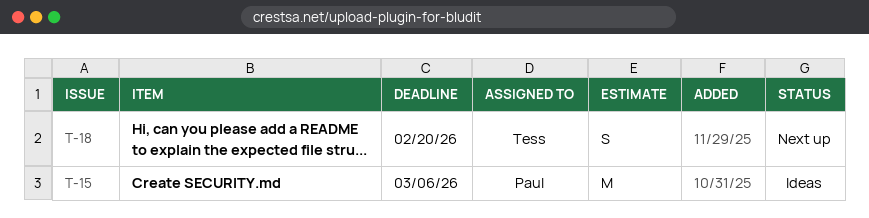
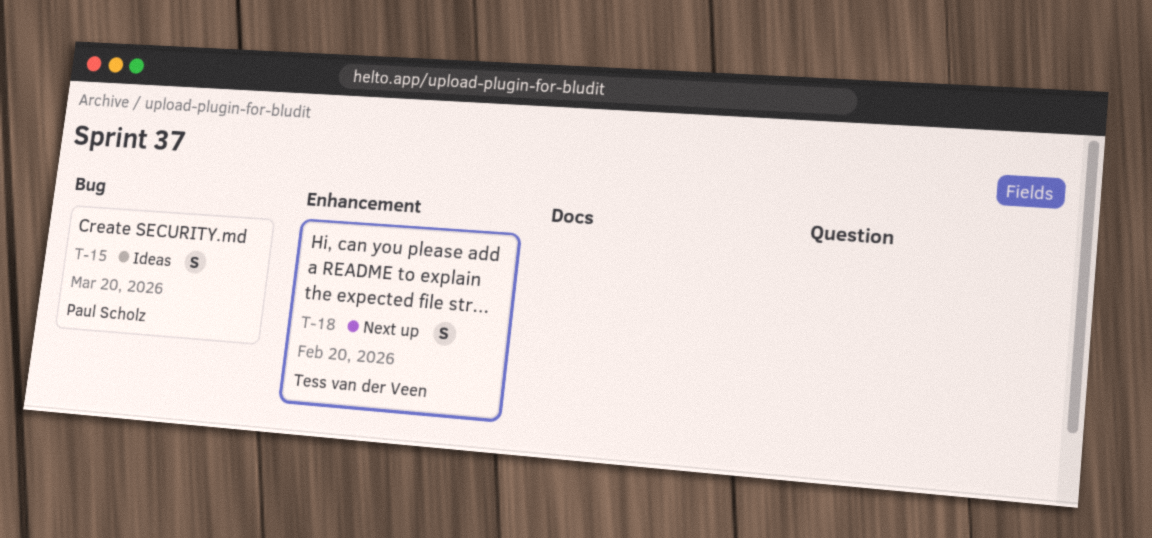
T-15, estimate: M -> S
T-15, due: Mar 6 -> Mar 20

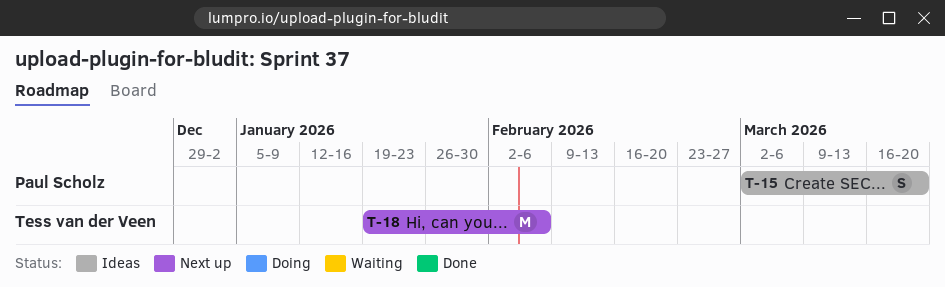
T-18, estimate: S -> M
T-18, due: Feb 20 -> Feb 6

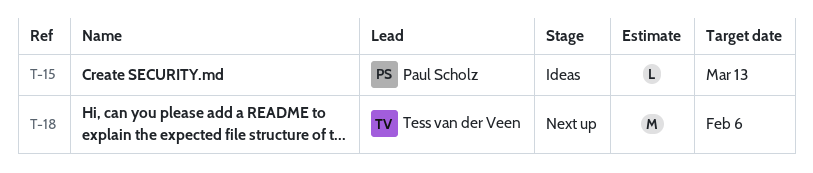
T-15, estimate: S -> L
T-15, due: Mar 20 -> Mar 13

